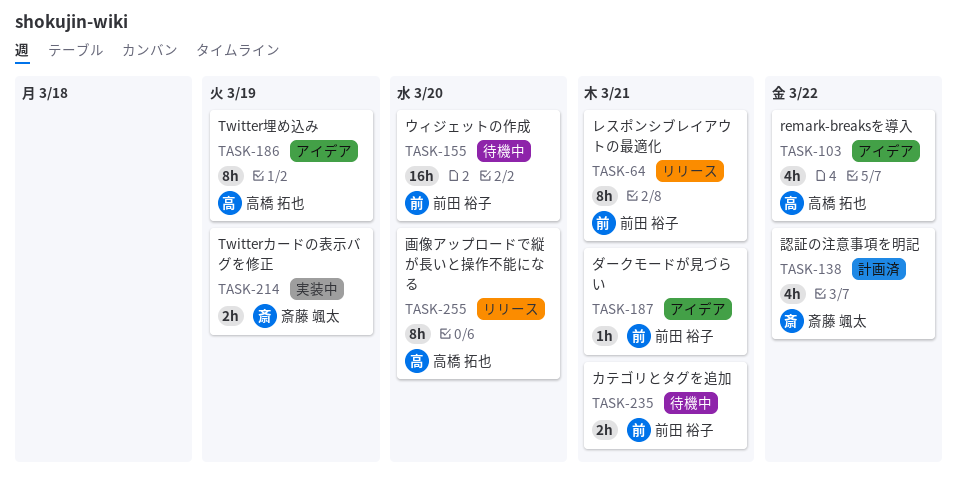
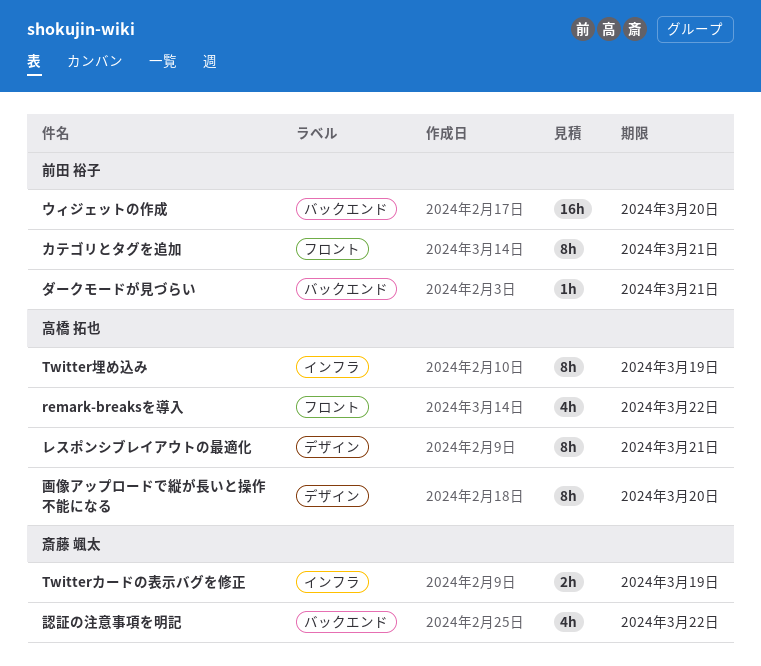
カテゴリとタグを追加, estimate: 2h -> 8h
レスポンシブレイアウトの最適化, owner: 前田 裕子 -> 高橋 拓也

